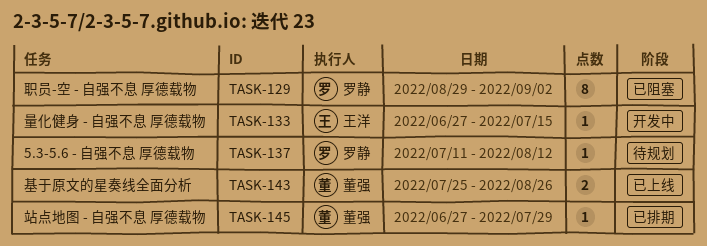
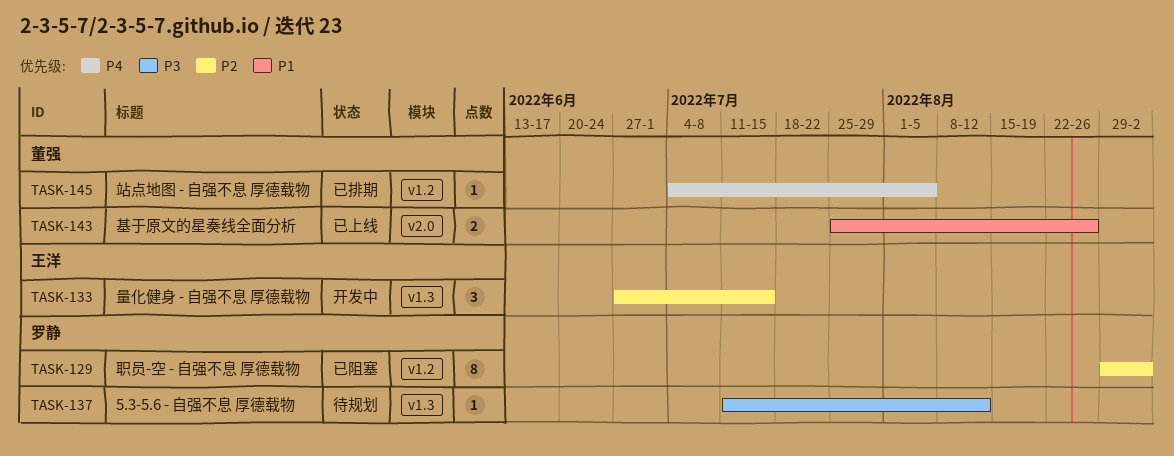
TASK-133, estimate: 1 -> 3
TASK-145, start: Jun 27 -> Jul 4
TASK-145, due: Jul 29 -> Aug 5

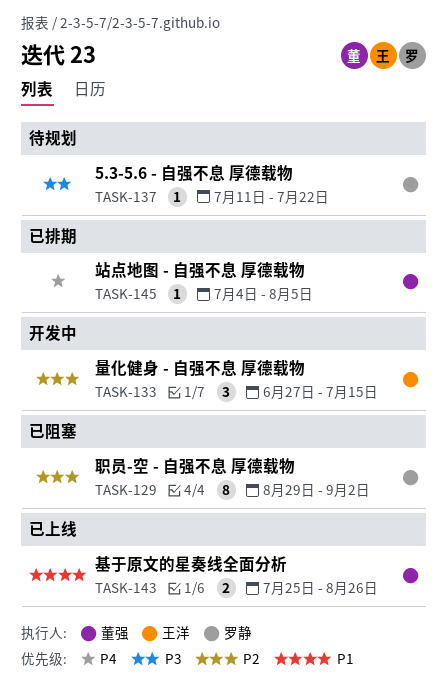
TASK-137, due: Aug 12 -> Jul 22

